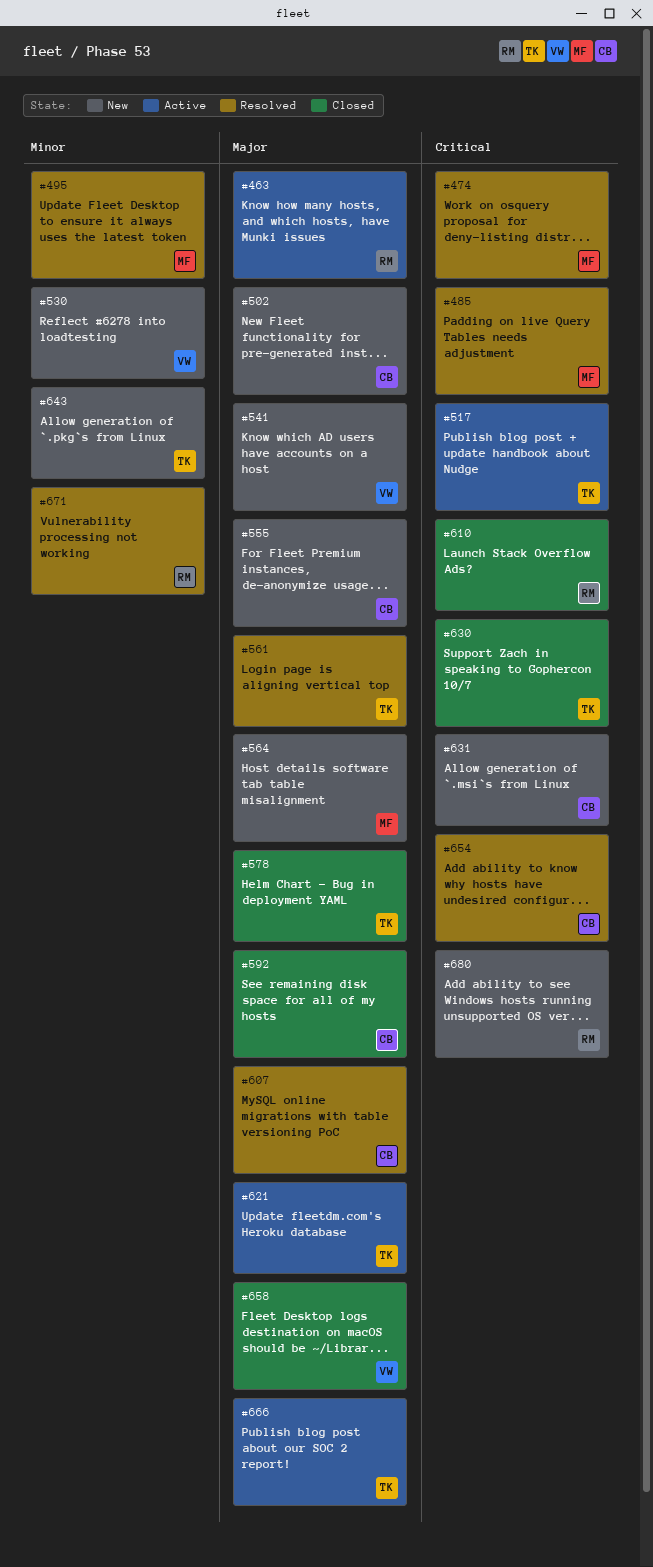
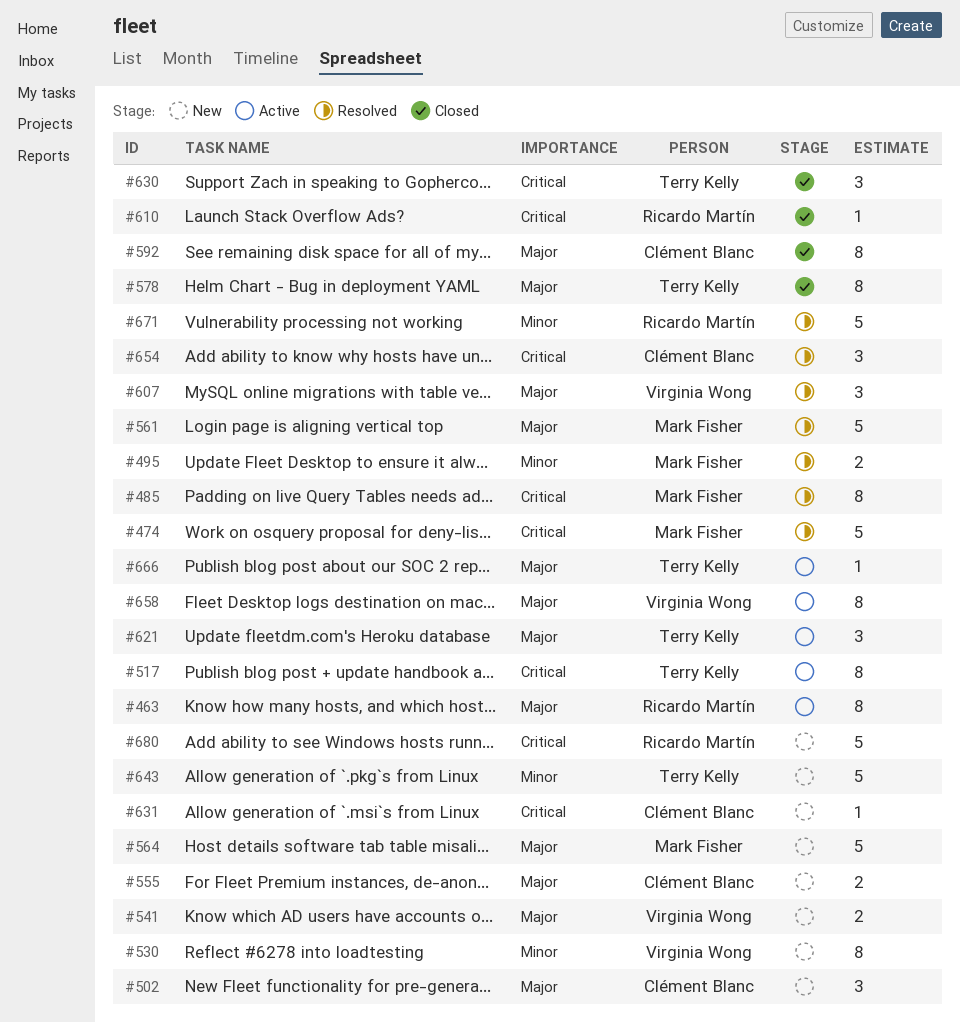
#561, owner: Terry Kelly -> Mark Fisher
#607, owner: Clément Blanc -> Virginia Wong
#658, status: Closed -> Active

